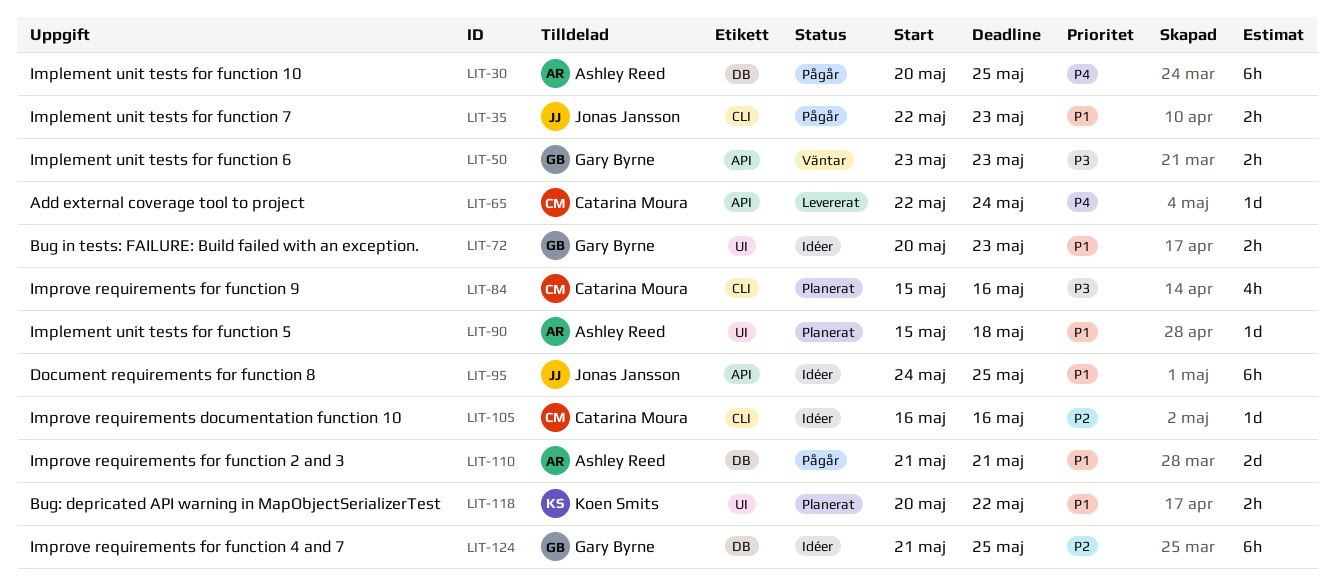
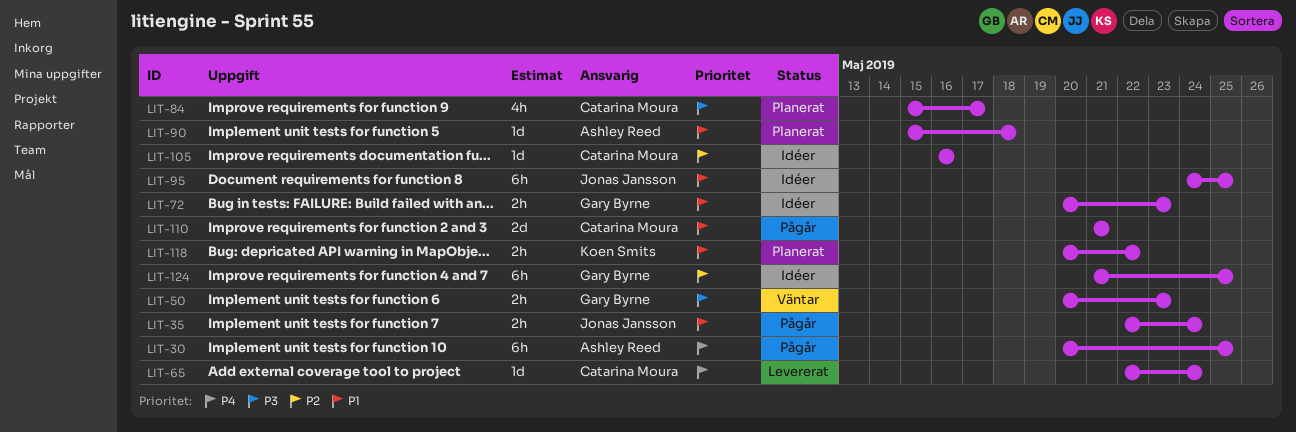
LIT-35, due: May 23 -> May 24
LIT-50, start: May 23 -> May 20
LIT-84, due: May 16 -> May 17
LIT-110, owner: Ashley Reed -> Catarina Moura

